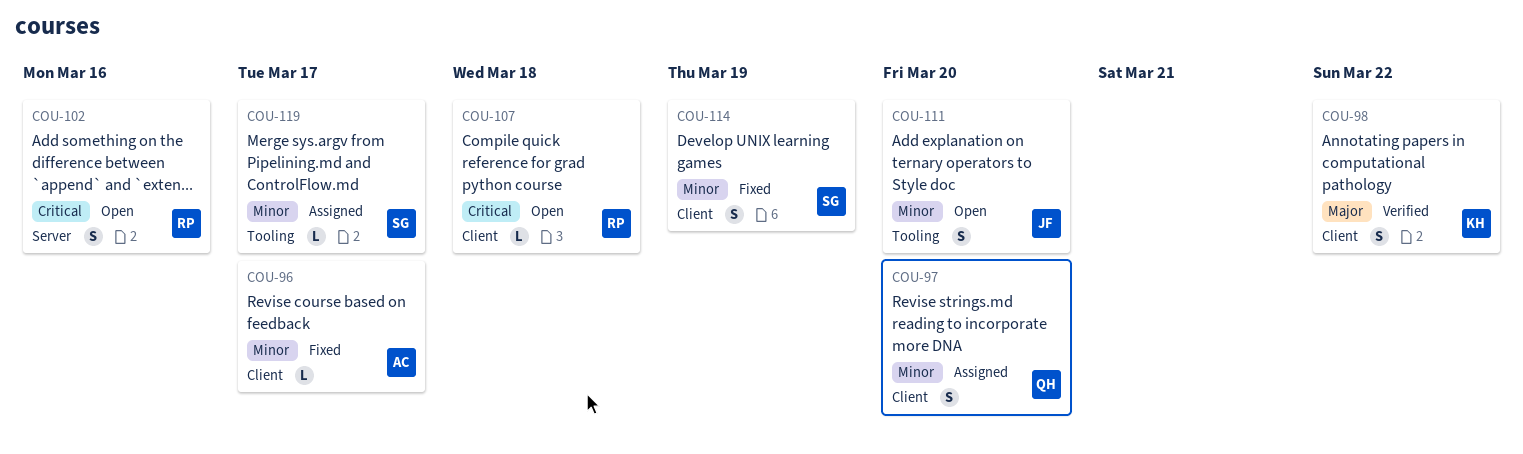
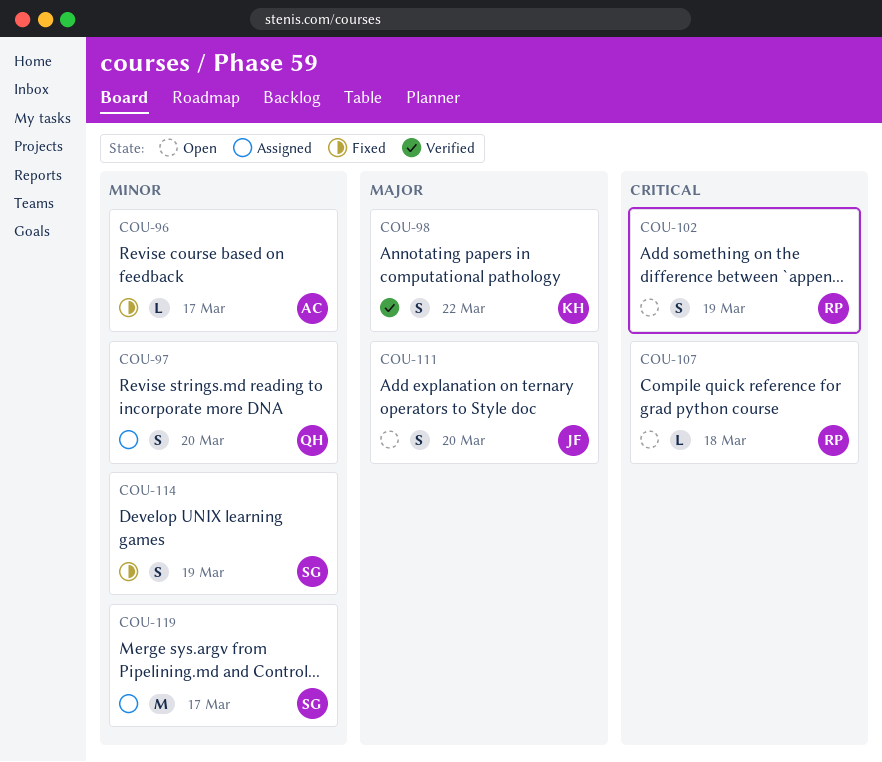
COU-102, due: Mar 16 -> Mar 19
COU-111, priority: Minor -> Major
COU-119, estimate: L -> M

